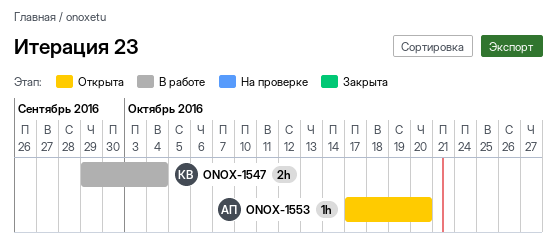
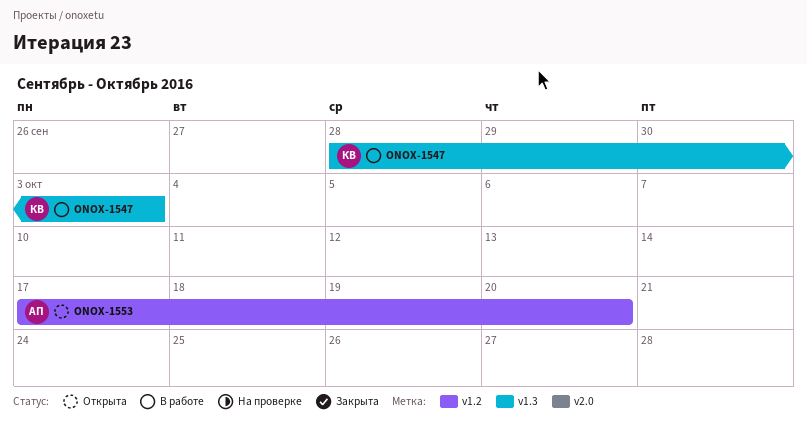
ONOX-1547, start: Sep 29 -> Sep 28
ONOX-1547, due: Oct 4 -> Oct 3

